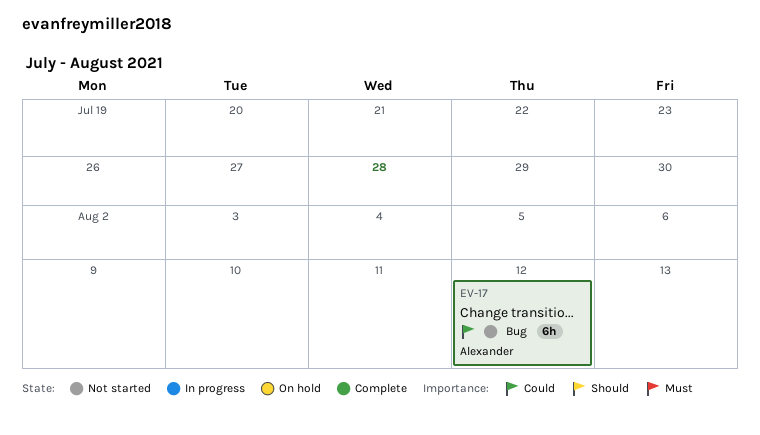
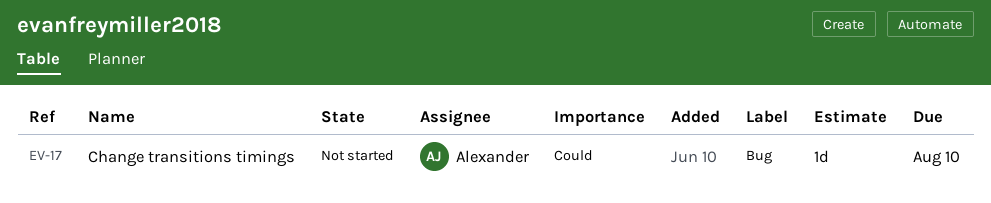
EV-17, estimate: 6h -> 1d
EV-17, due: Aug 12 -> Aug 10

